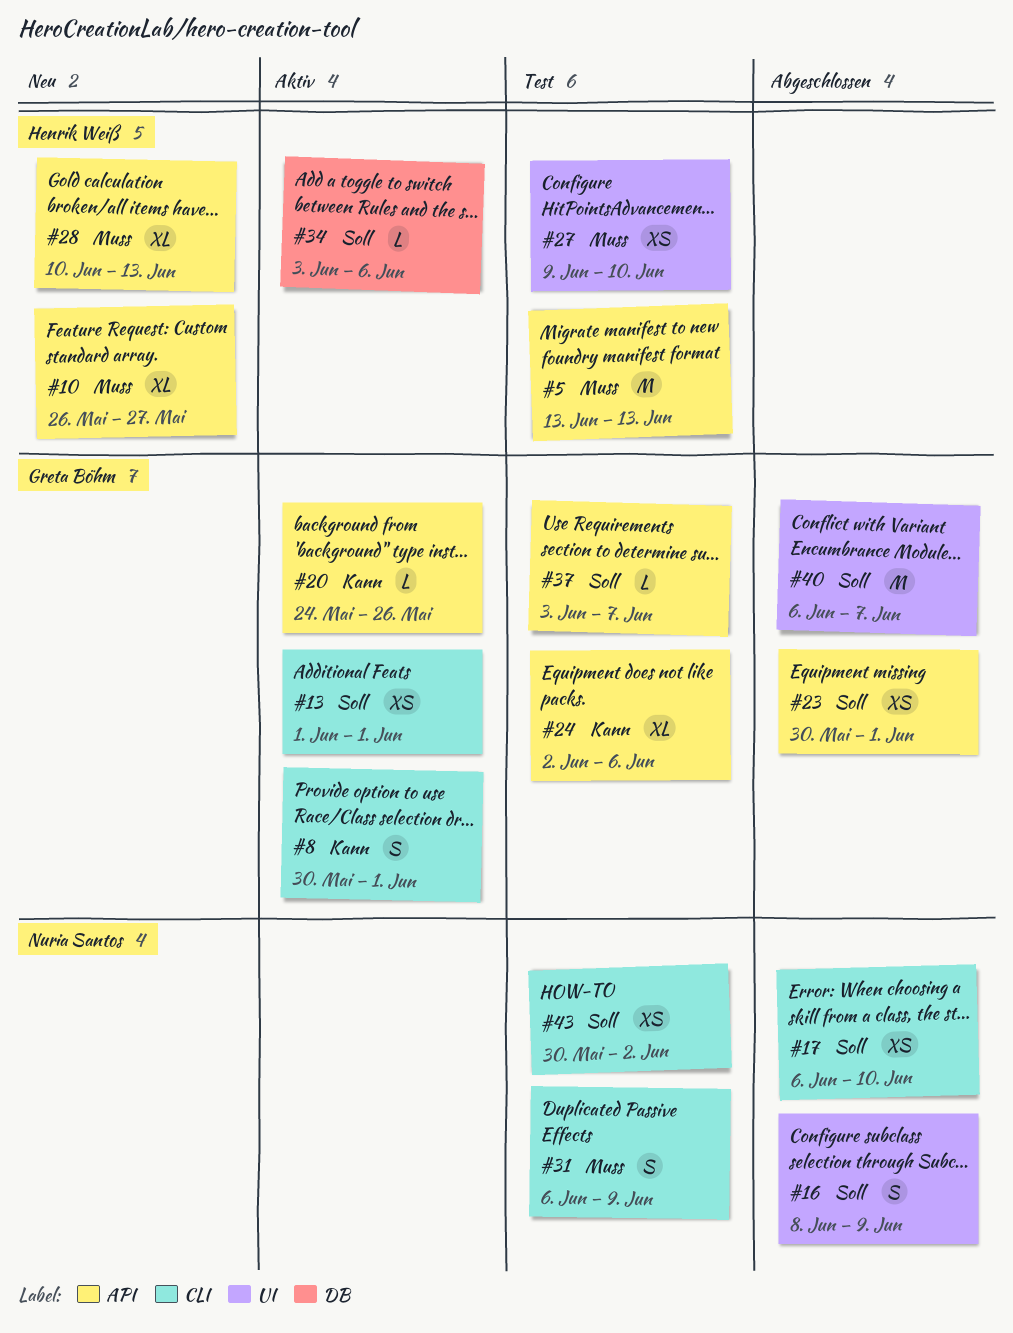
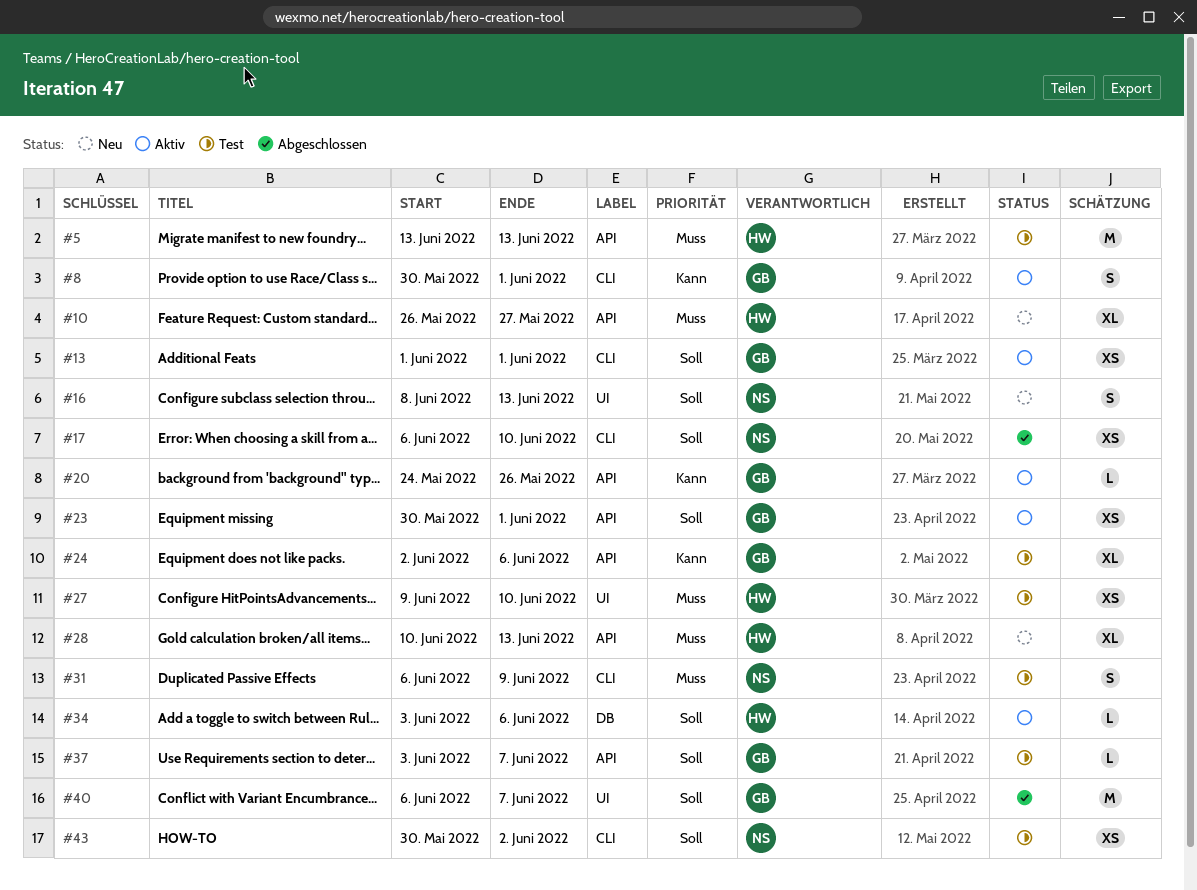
#16, status: Abgeschlossen -> Neu
#16, due: Jun 9 -> Jun 13
#23, status: Abgeschlossen -> Aktiv

